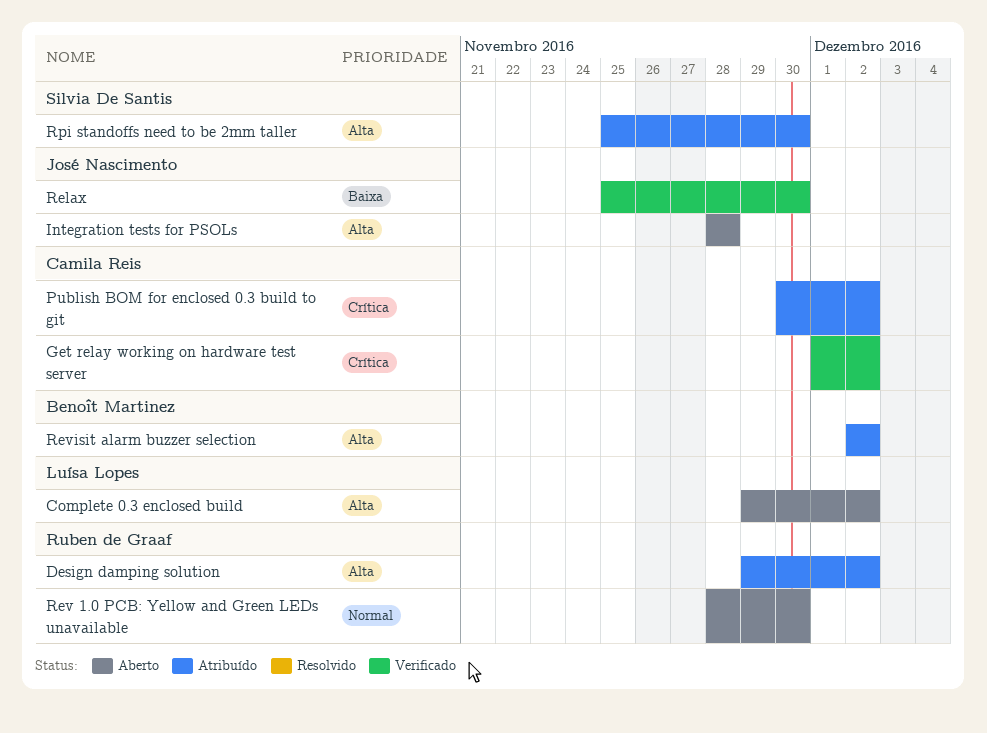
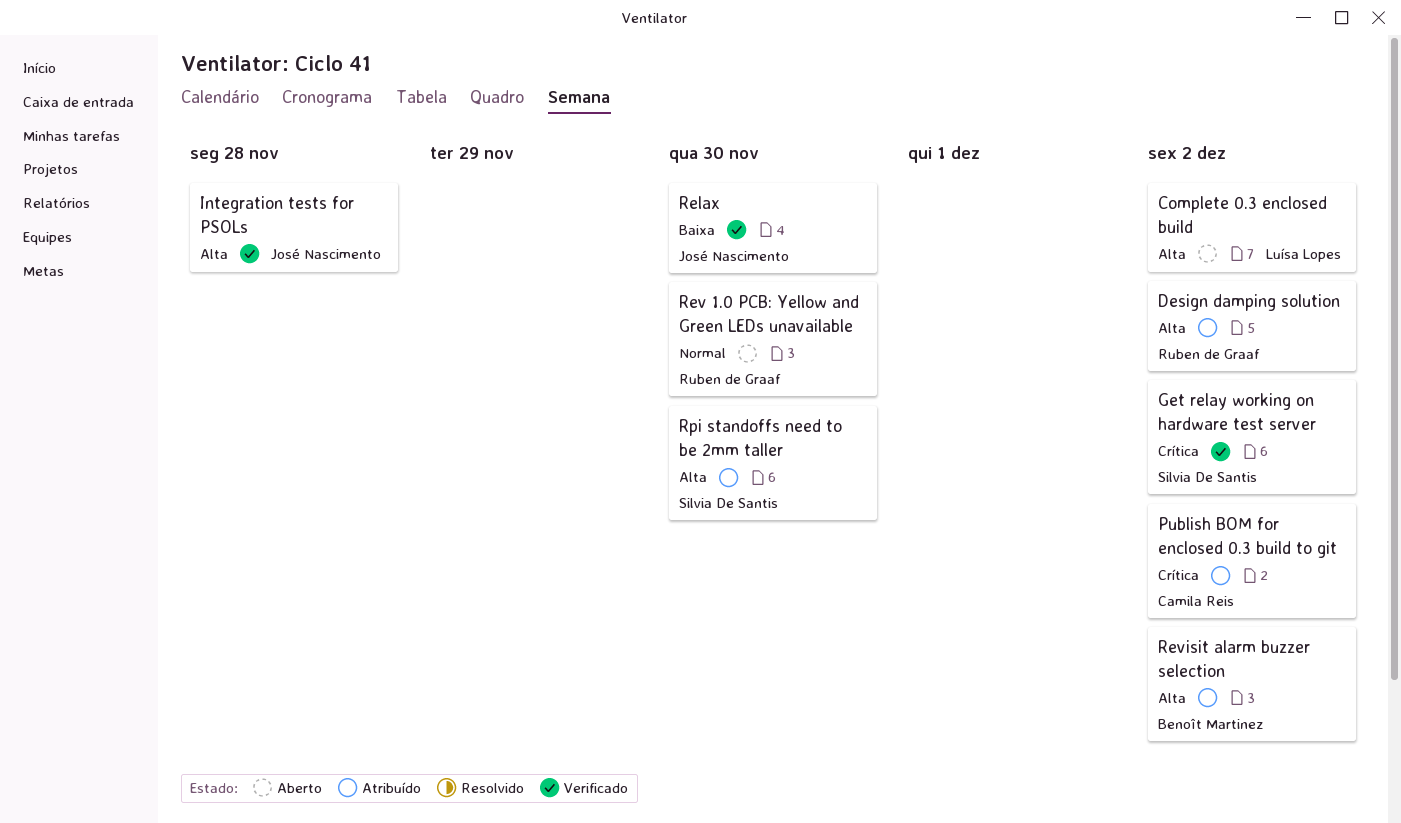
Get relay working on hardware test server, owner: Camila Reis -> Silvia De Santis
Integration tests for PSOLs, status: Aberto -> Verificado

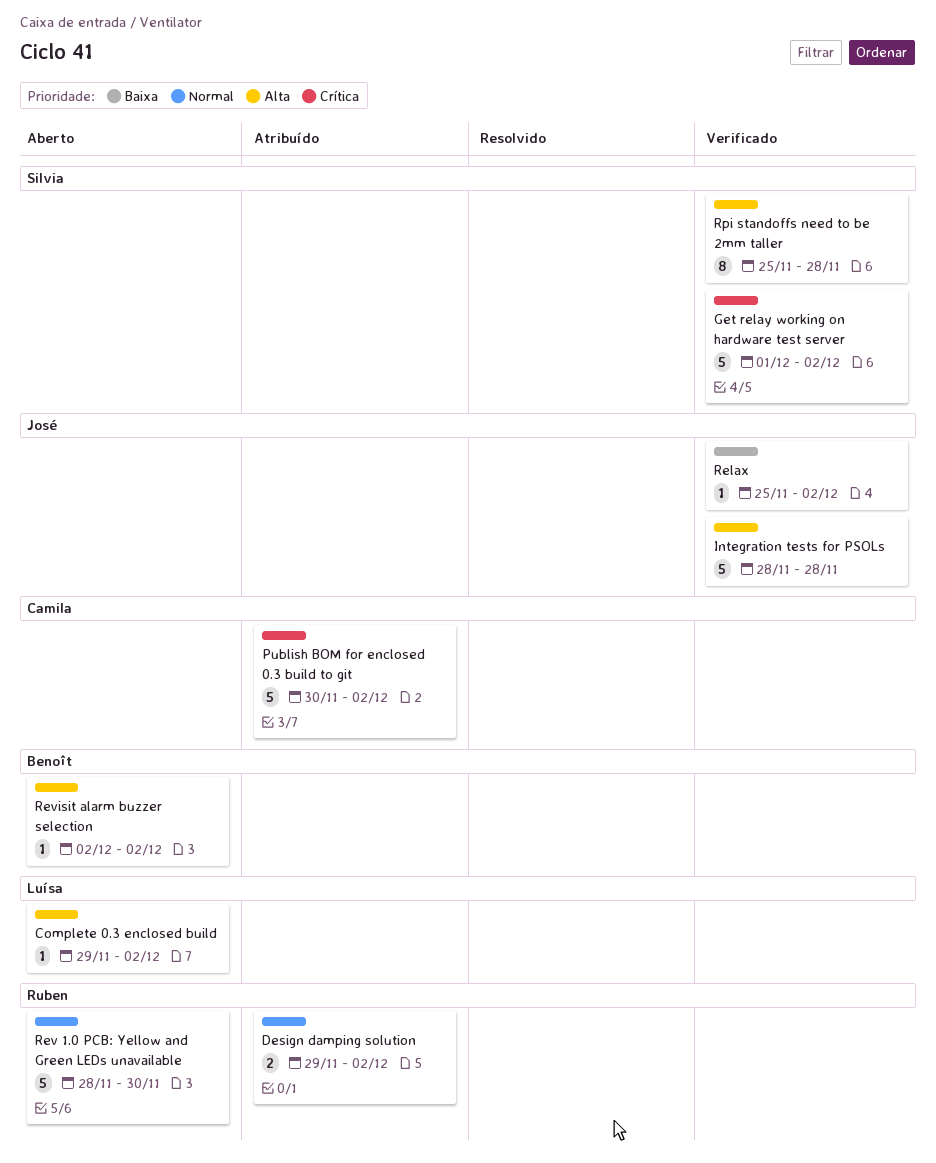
Design damping solution, priority: Alta -> Normal
Relax, due: Nov 30 -> Dec 2
Revisit alarm buzzer selection, status: Atribuído -> Aberto
Rpi standoffs need to be 2mm taller, status: Atribuído -> Verificado
Rpi standoffs need to be 2mm taller, due: Nov 30 -> Nov 28

